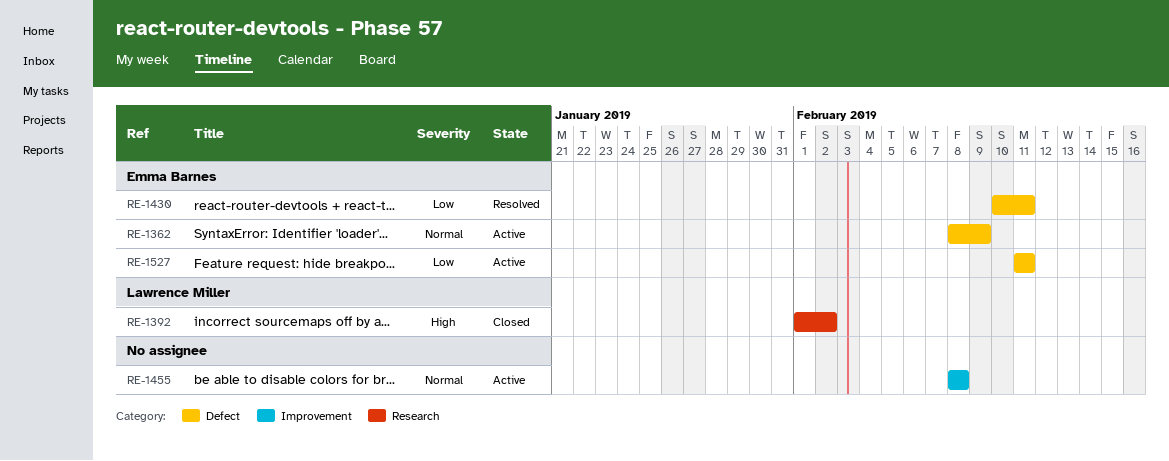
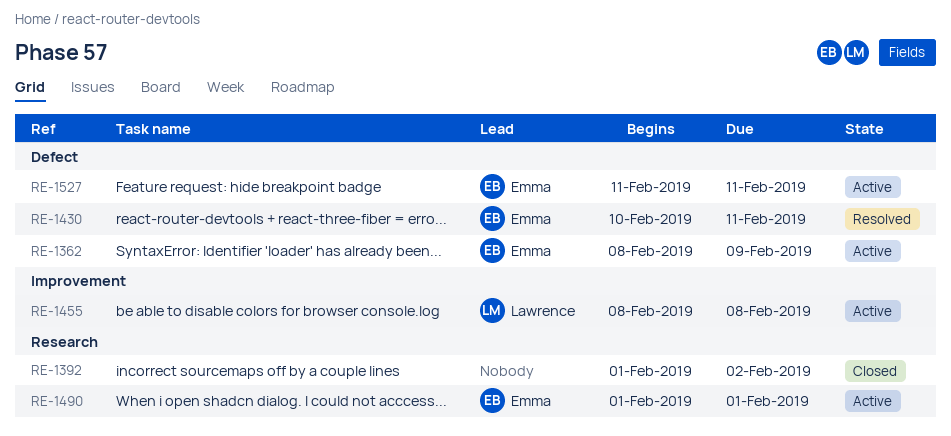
RE-1392, owner: Lawrence Miller -> none
RE-1455, owner: none -> Lawrence Miller
RE-1490: none -> present

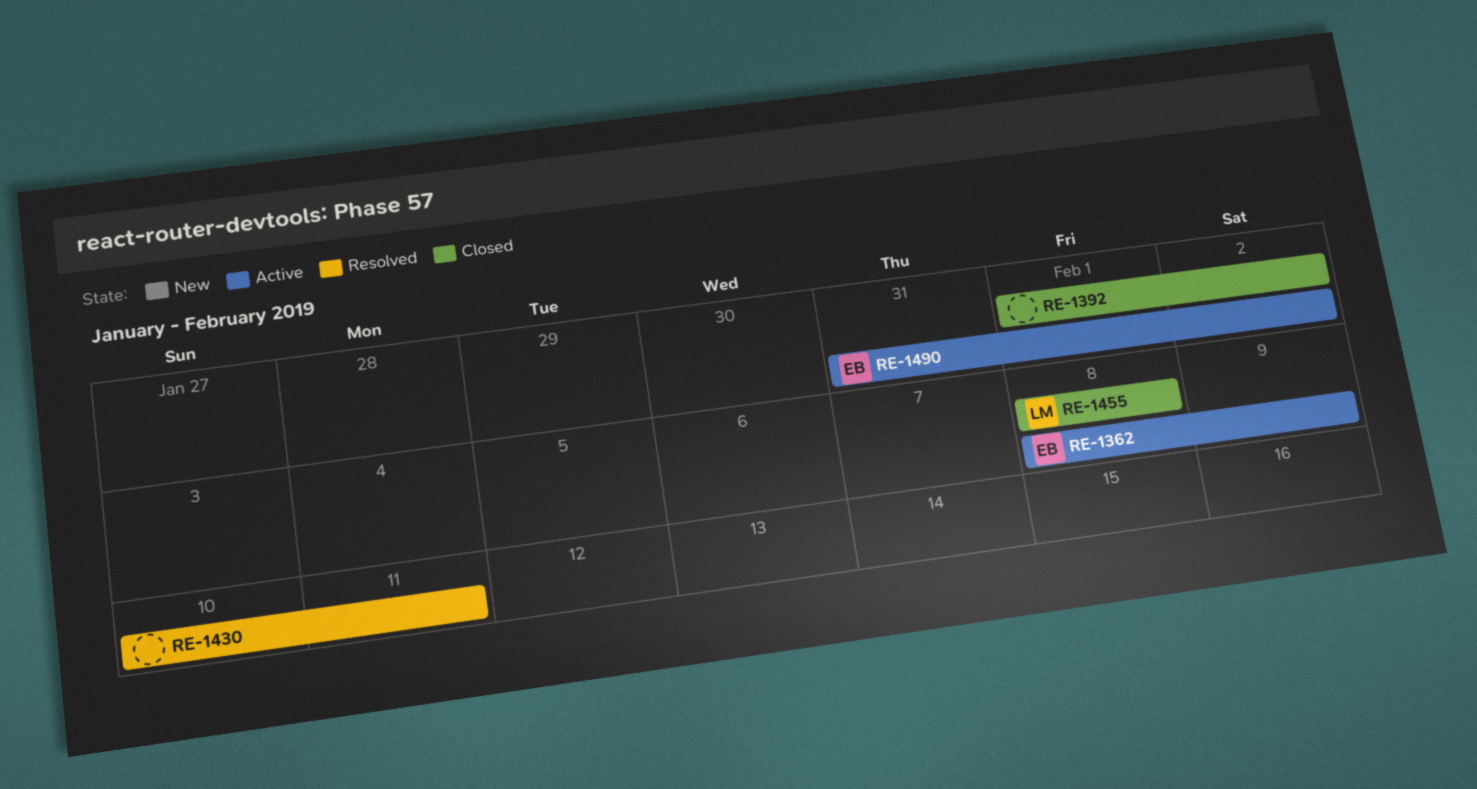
RE-1430, owner: Emma -> none
RE-1455, status: Active -> Closed
RE-1490, start: Feb 1 -> Jan 31
RE-1490, due: Feb 1 -> Feb 2
RE-1527: present -> none

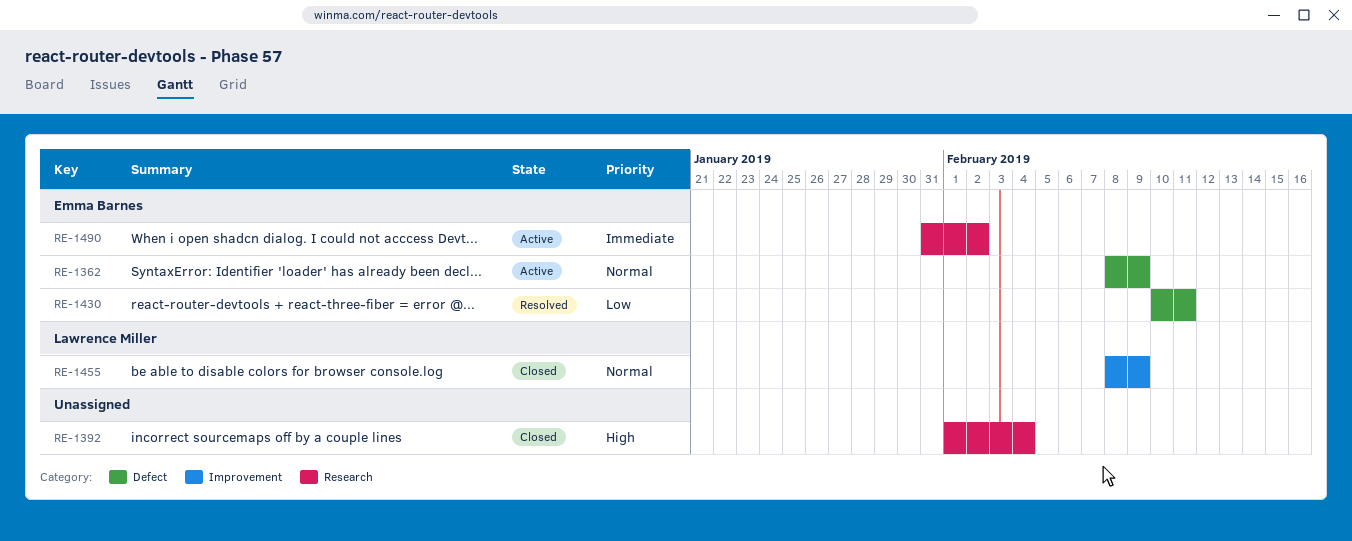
RE-1392, due: Feb 2 -> Feb 4
RE-1430, owner: none -> Emma Barnes
RE-1455, due: Feb 8 -> Feb 9

